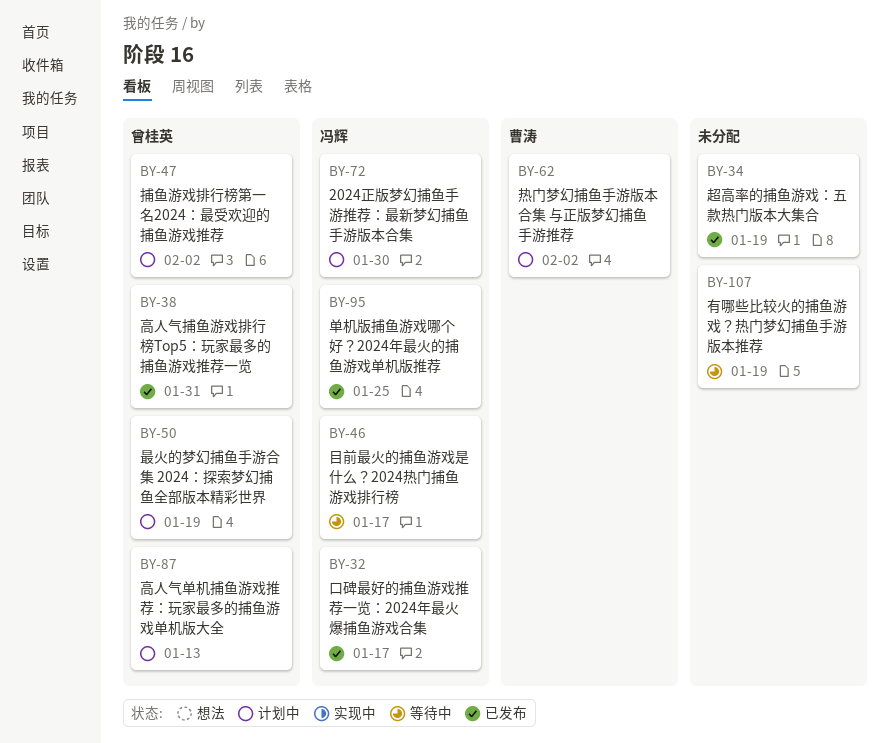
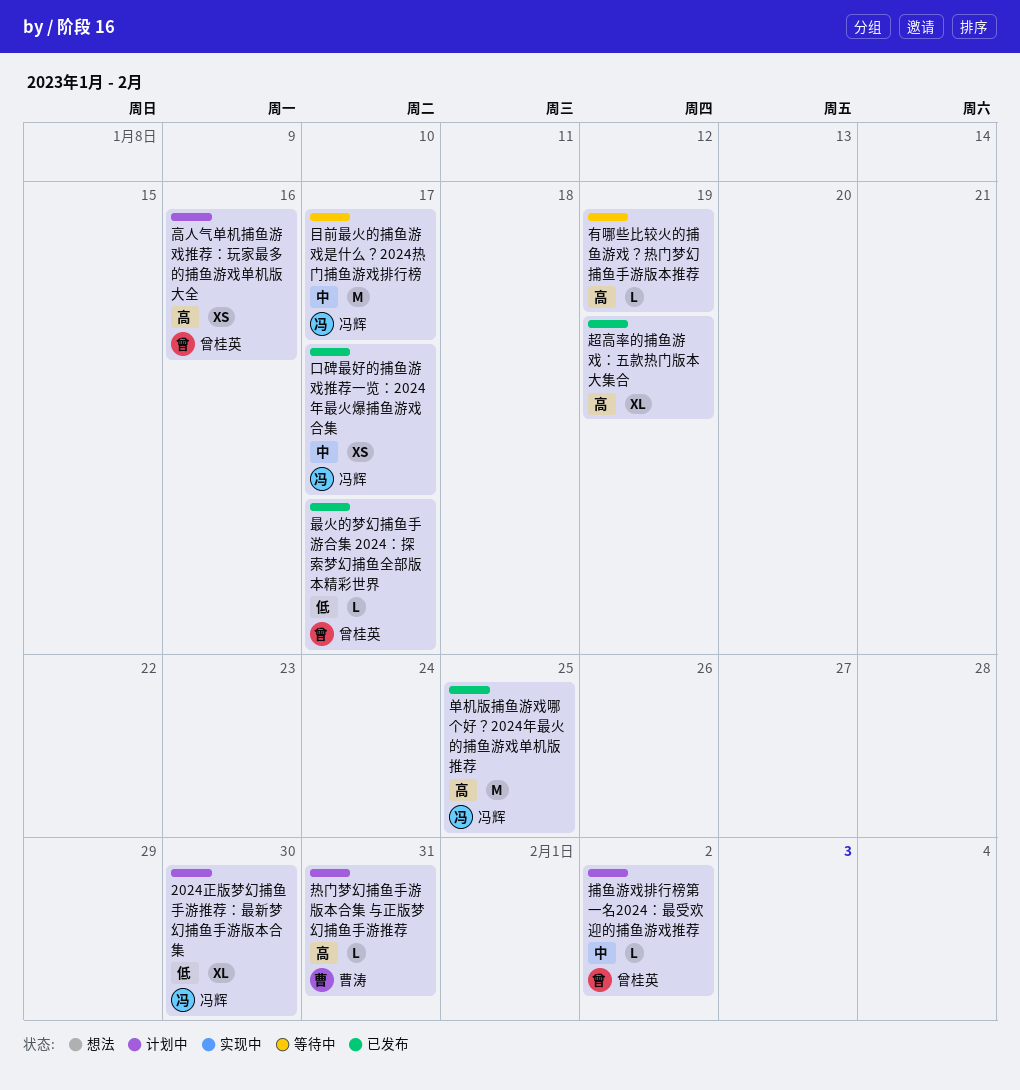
最火的梦幻捕鱼手游合集 2024：探索梦幻捕鱼全部版本精彩世界, status: 计划中 -> 已发布
最火的梦幻捕鱼手游合集 2024：探索梦幻捕鱼全部版本精彩世界, due: Jan 19 -> Jan 17
热门梦幻捕鱼手游版本合集 与正版梦幻捕鱼手游推荐, due: Feb 2 -> Jan 31
高人气单机捕鱼游戏推荐：玩家最多的捕鱼游戏单机版大全, due: Jan 13 -> Jan 16
高人气捕鱼游戏排行榜Top5：玩家最多的捕鱼游戏推荐一览: present -> none

